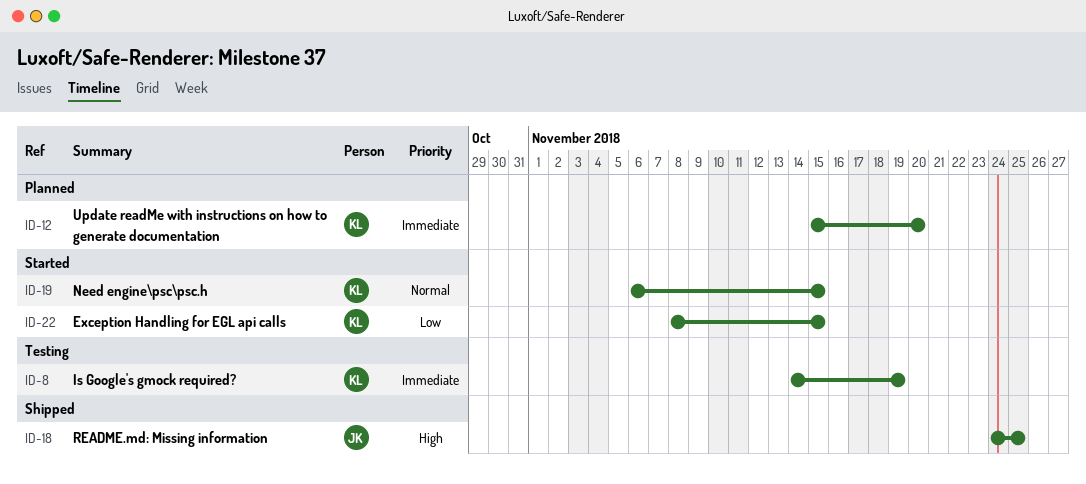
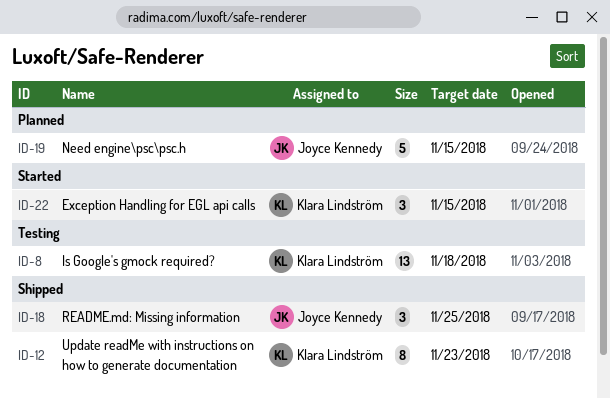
ID-8, due: Nov 19 -> Nov 18
ID-12, status: Planned -> Shipped
ID-12, due: Nov 20 -> Nov 23
ID-19, status: Started -> Planned
ID-19, owner: Klara Lindström -> Joyce Kennedy

